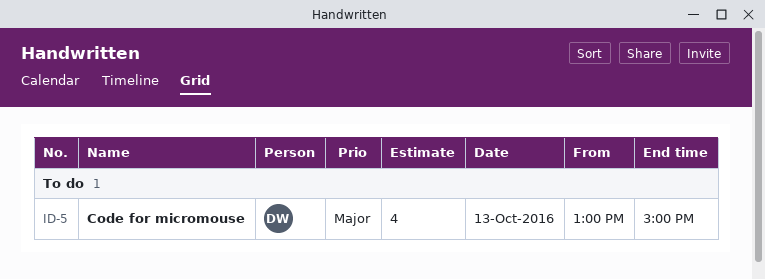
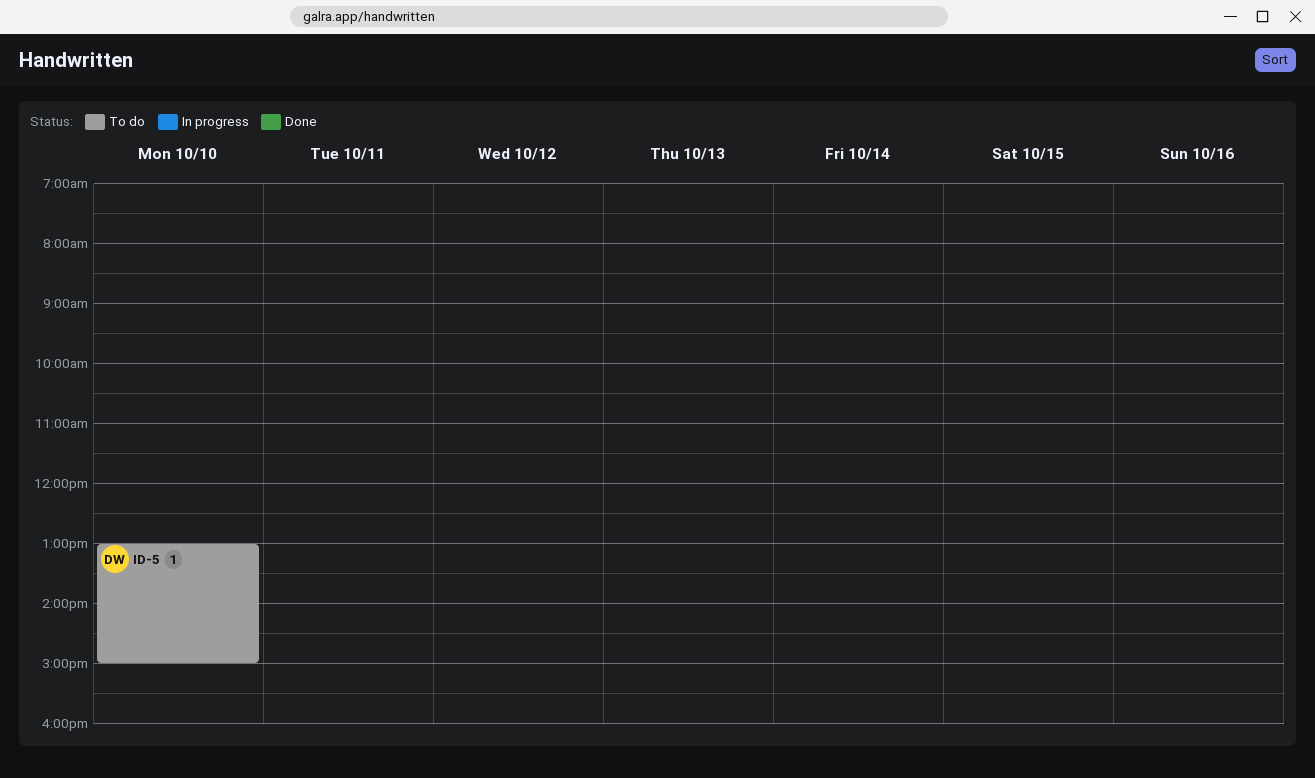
ID-5, estimate: 4 -> 1
ID-5, day: Oct 13 -> Oct 10

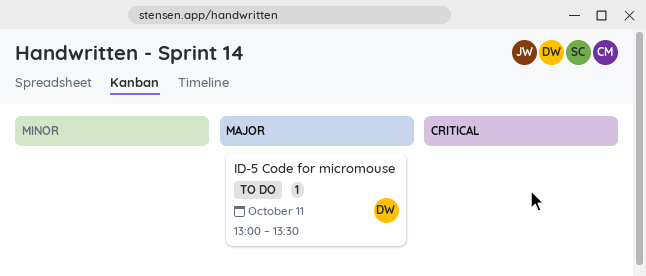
ID-5, day: Oct 10 -> Oct 11
ID-5, ends: 15:00 -> 13:30

